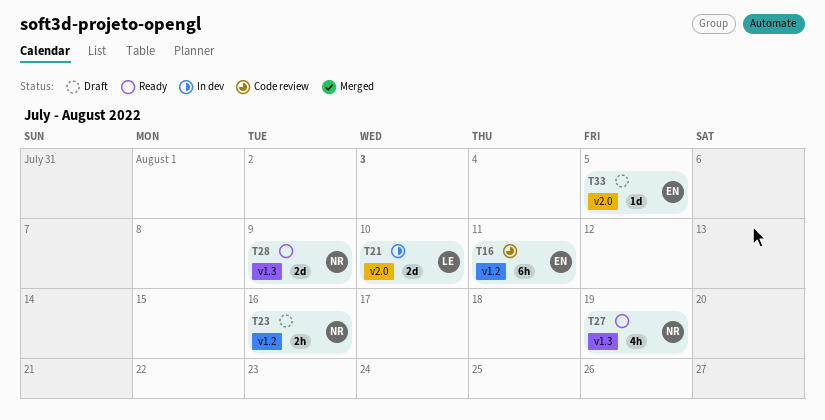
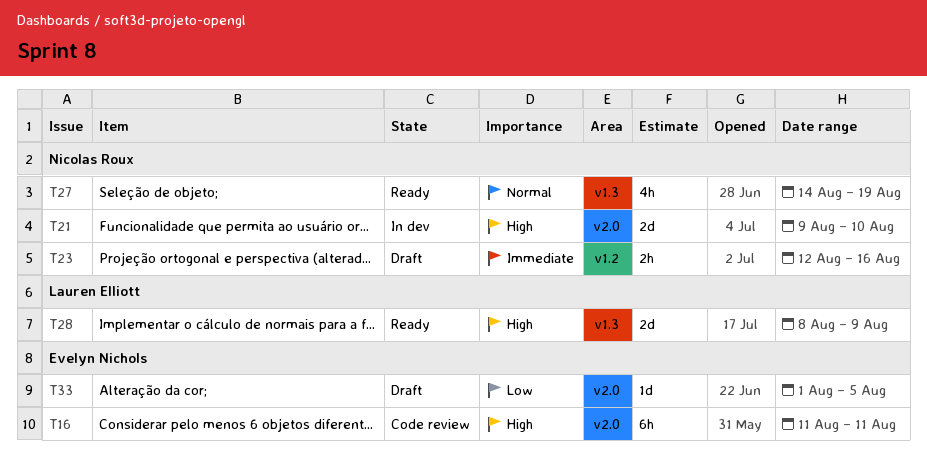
T16, label: v1.2 -> v2.0
T21, owner: Lauren Elliott -> Nicolas Roux
T28, owner: Nicolas Roux -> Lauren Elliott

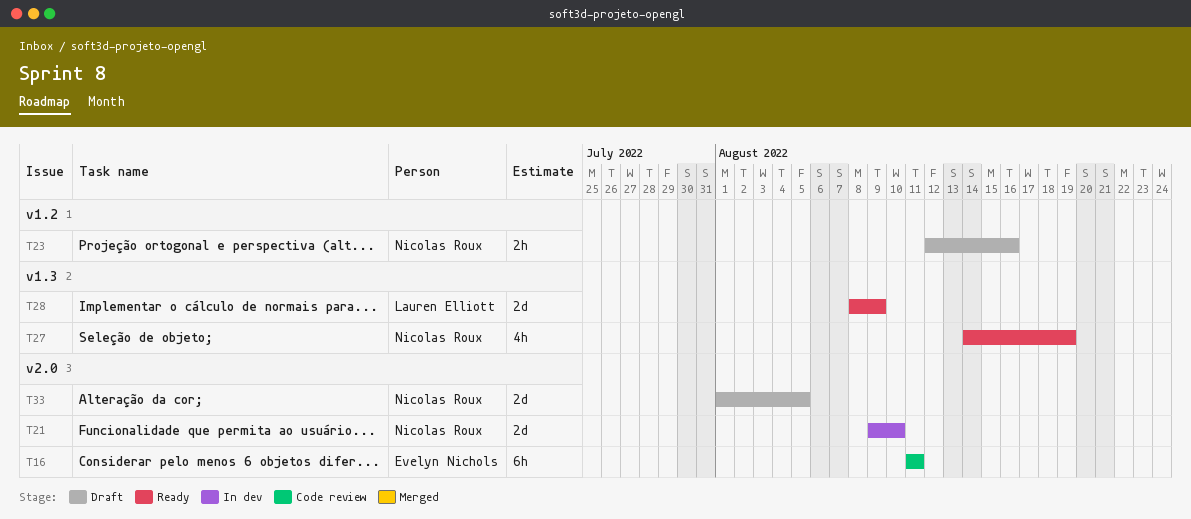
T33, owner: Evelyn Nichols -> Nicolas Roux
T33, estimate: 1d -> 2d

